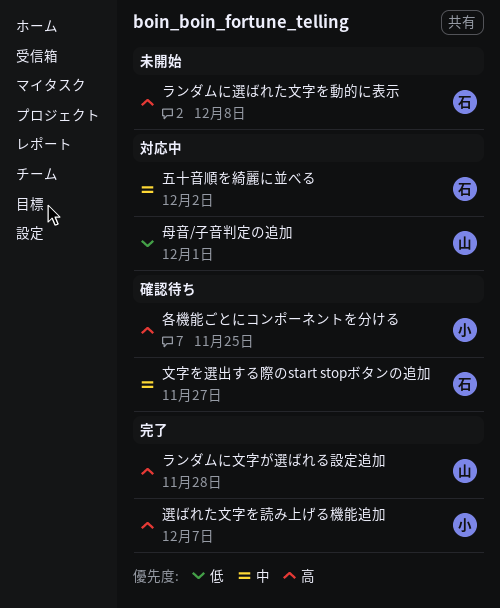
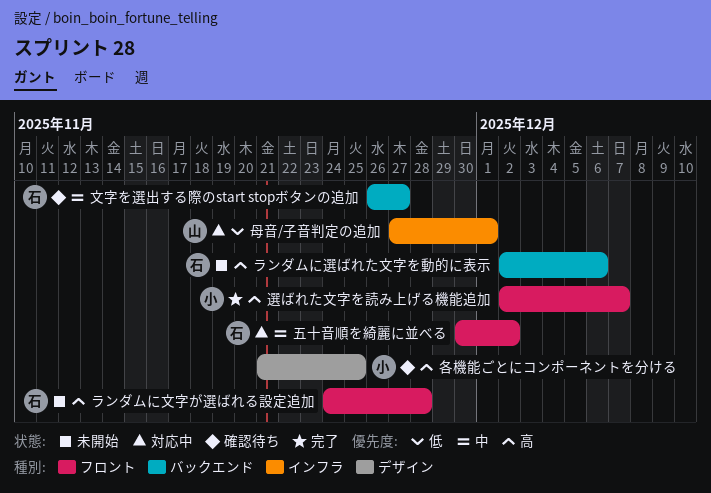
ランダムに文字が選ばれる設定追加, status: 完了 -> 未開始
ランダムに文字が選ばれる設定追加, owner: 山 -> 石
ランダムに選ばれた文字を動的に表示, due: Dec 8 -> Dec 6

